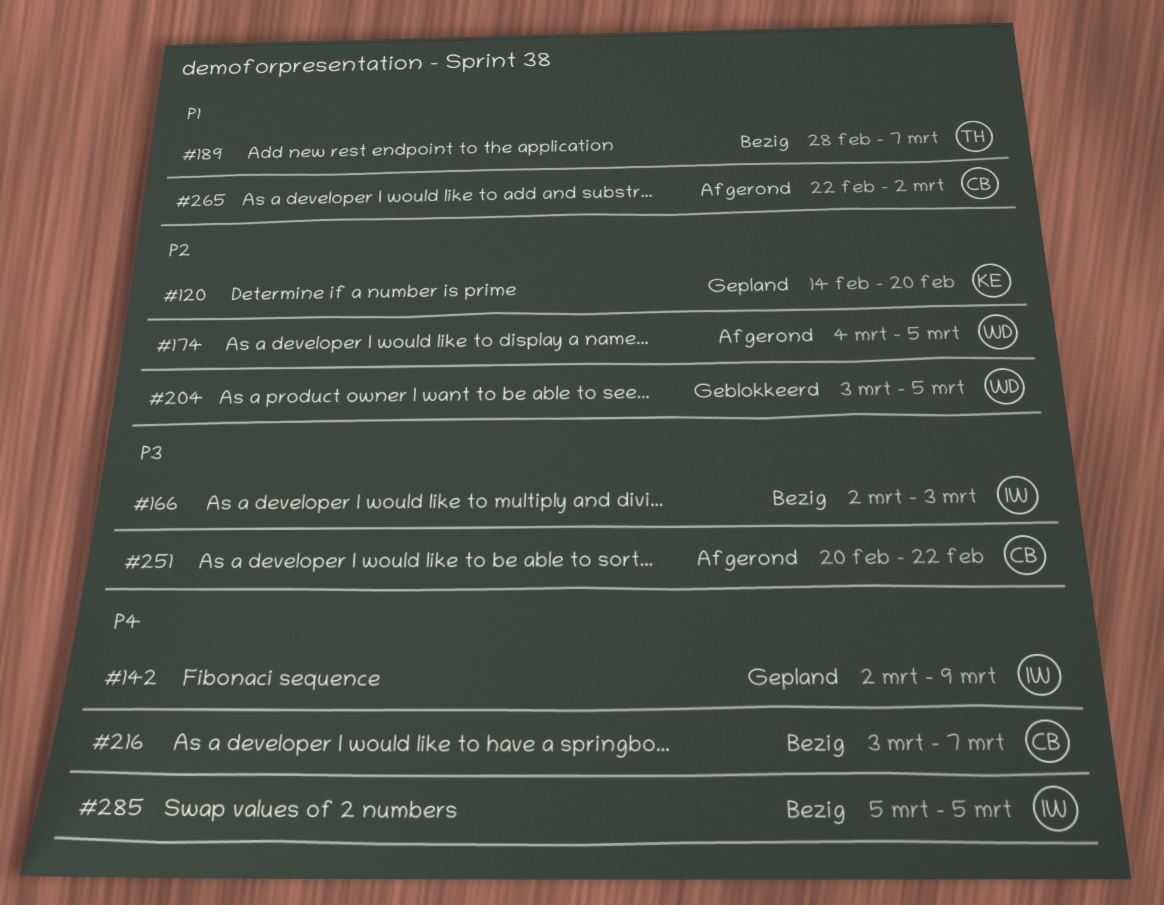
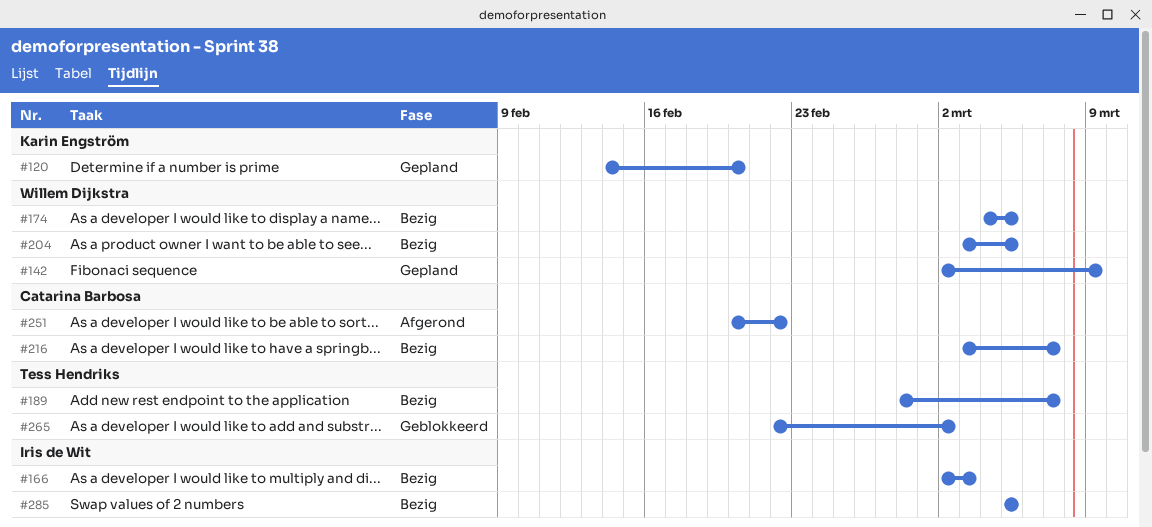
#142, owner: Iris de Wit -> Willem Dijkstra
#174, status: Afgerond -> Bezig
#204, status: Geblokkeerd -> Bezig
#265, status: Afgerond -> Geblokkeerd
#265, owner: Catarina Barbosa -> Tess Hendriks

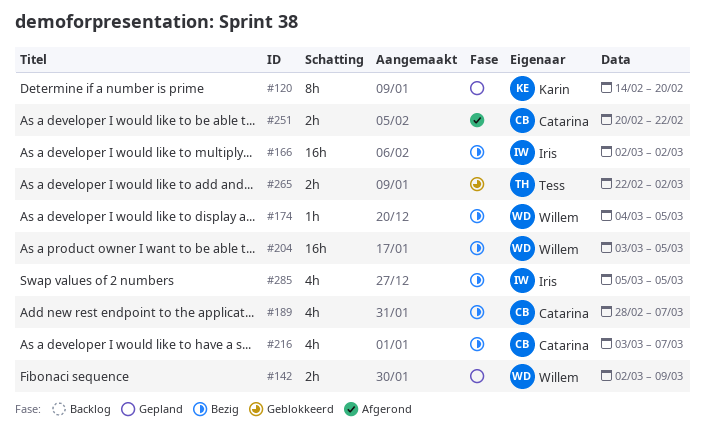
#166, due: Mar 3 -> Mar 2
#189, owner: Tess Hendriks -> Catarina Barbosa

